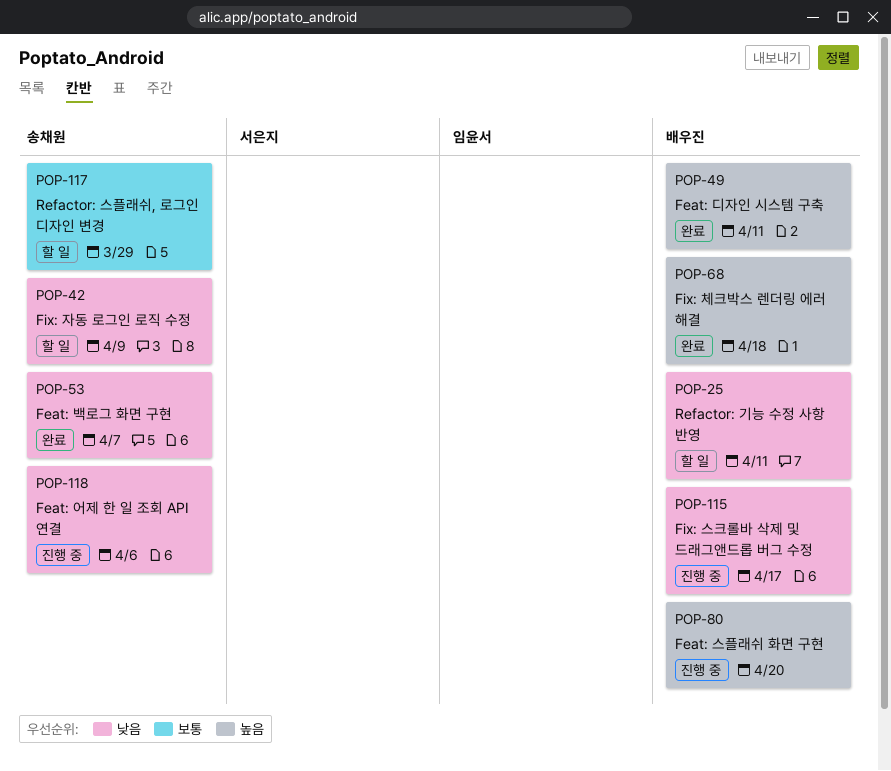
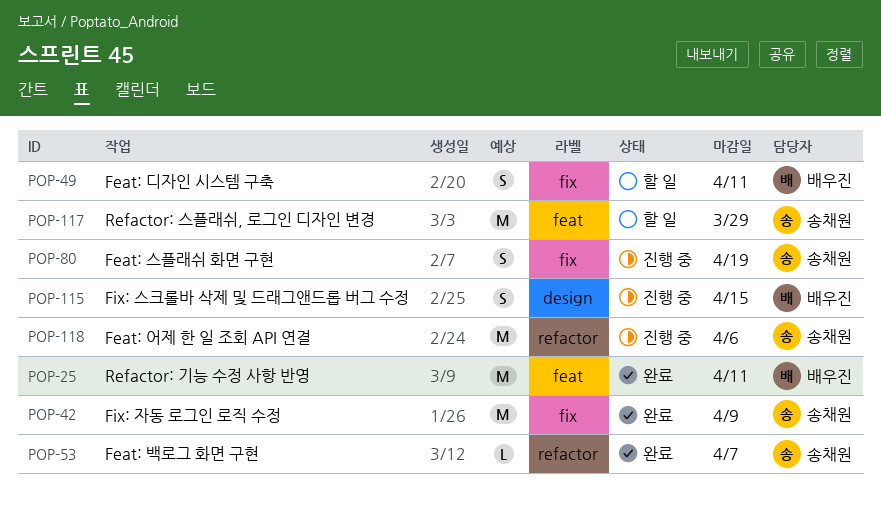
POP-25, status: 할 일 -> 완료
POP-42, status: 할 일 -> 완료
POP-49, status: 완료 -> 할 일
POP-68: present -> none
POP-80, owner: 배우진 -> 송채원
POP-80, due: Apr 20 -> Apr 19
POP-115, due: Apr 17 -> Apr 15

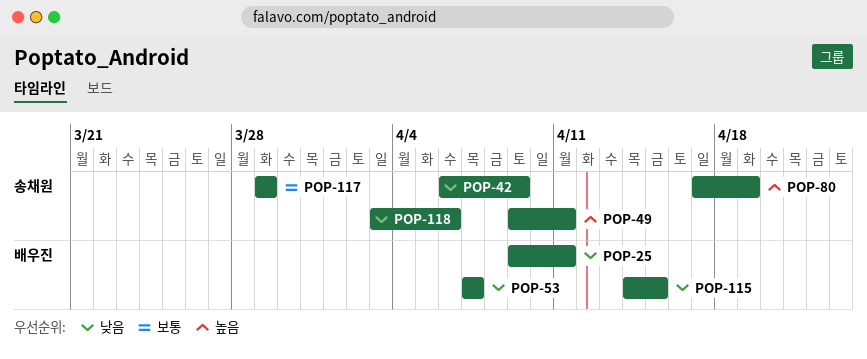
POP-49, owner: 배우진 -> 송채원
POP-53, owner: 송채원 -> 배우진

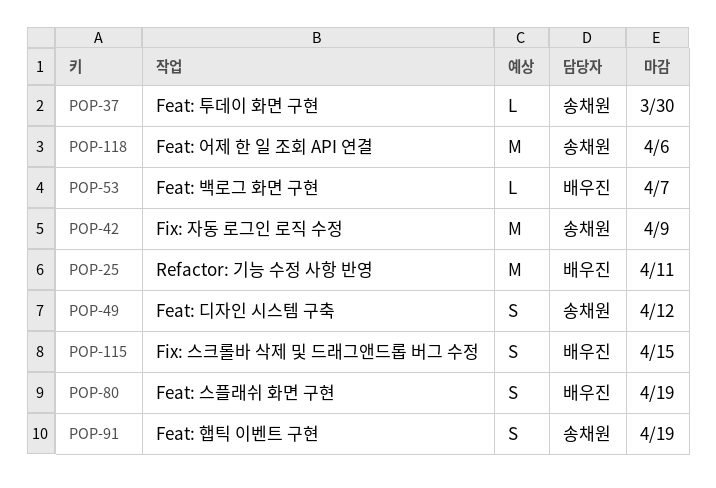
POP-37: none -> present
POP-49, due: Apr 11 -> Apr 12
POP-80, owner: 송채원 -> 배우진
POP-91: none -> present
POP-117: present -> none

